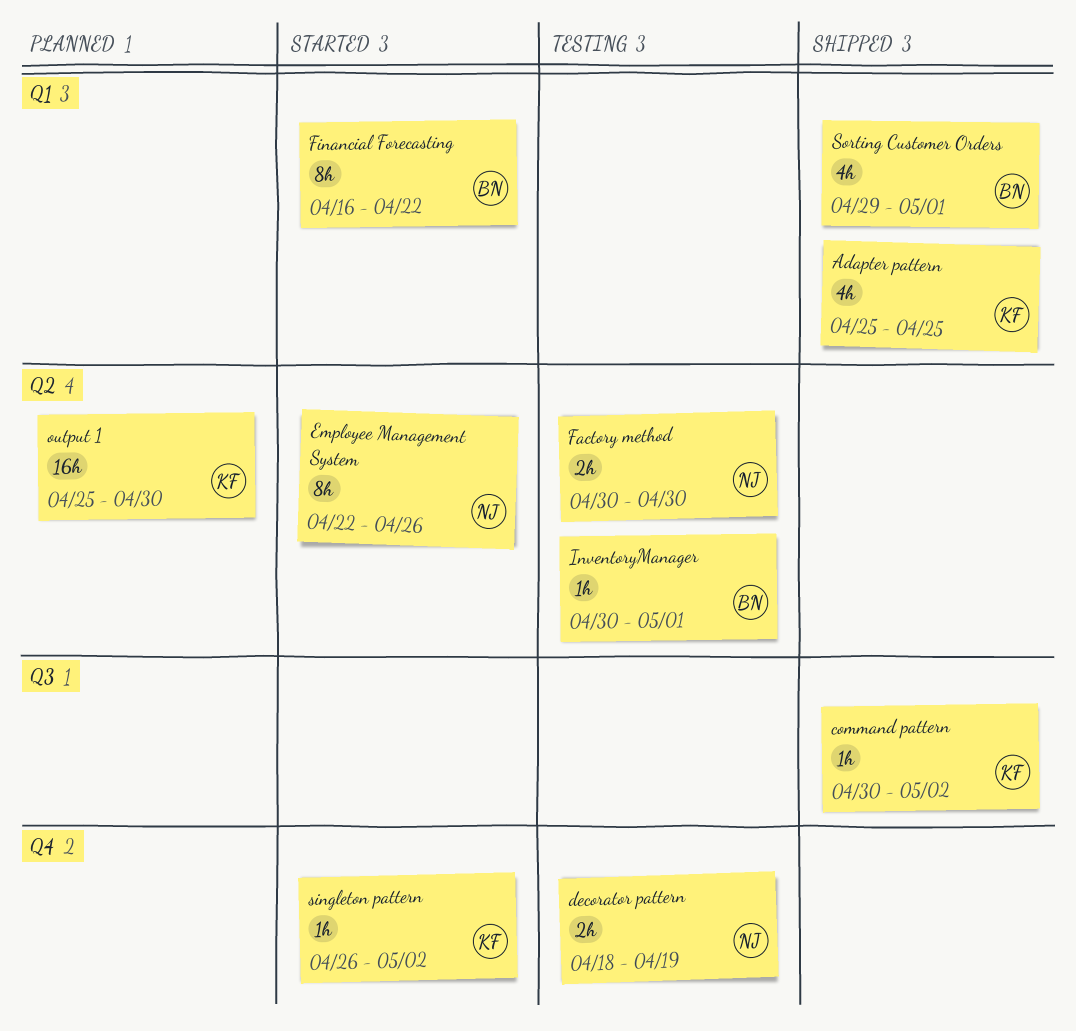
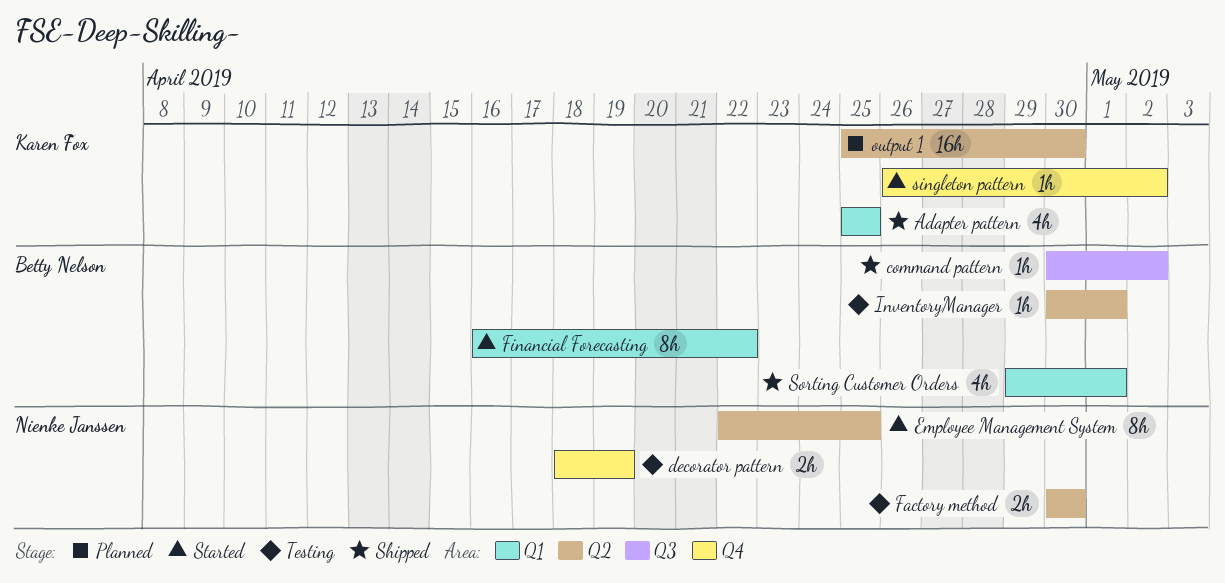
command pattern, owner: Karen Fox -> Betty Nelson
Employee Management System, due: Apr 26 -> Apr 25

